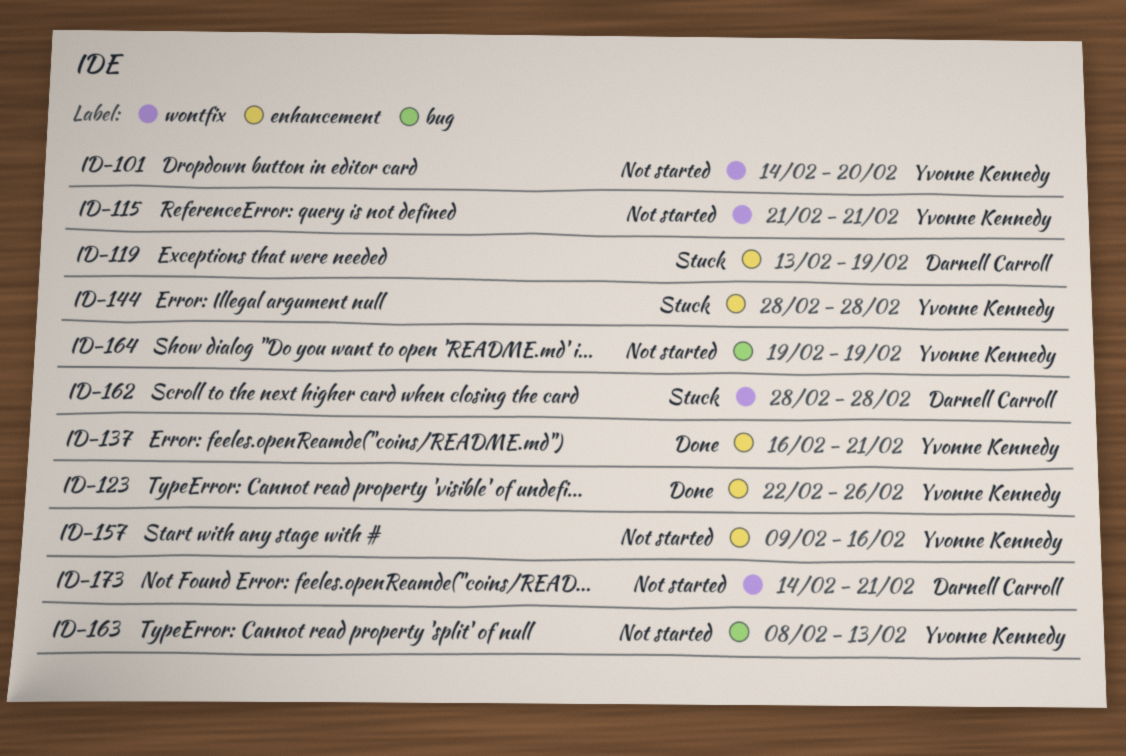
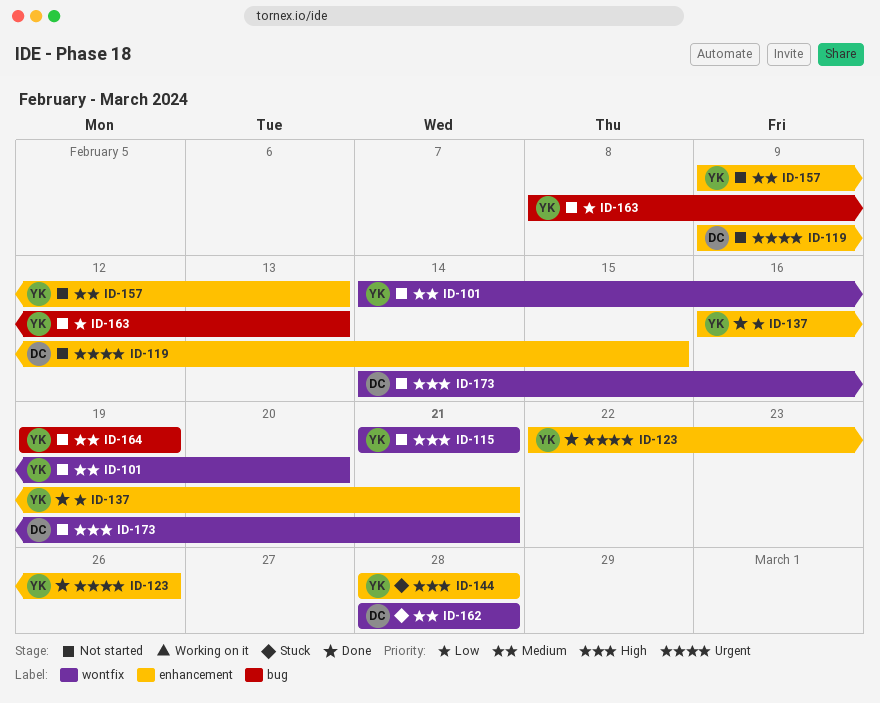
ID-119, status: Stuck -> Not started
ID-119, start: Feb 13 -> Feb 9
ID-119, due: Feb 19 -> Feb 15
ID-157, due: Feb 16 -> Feb 13

